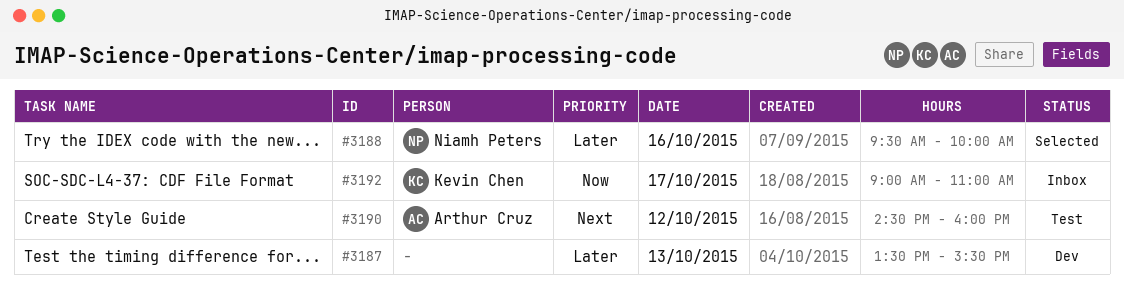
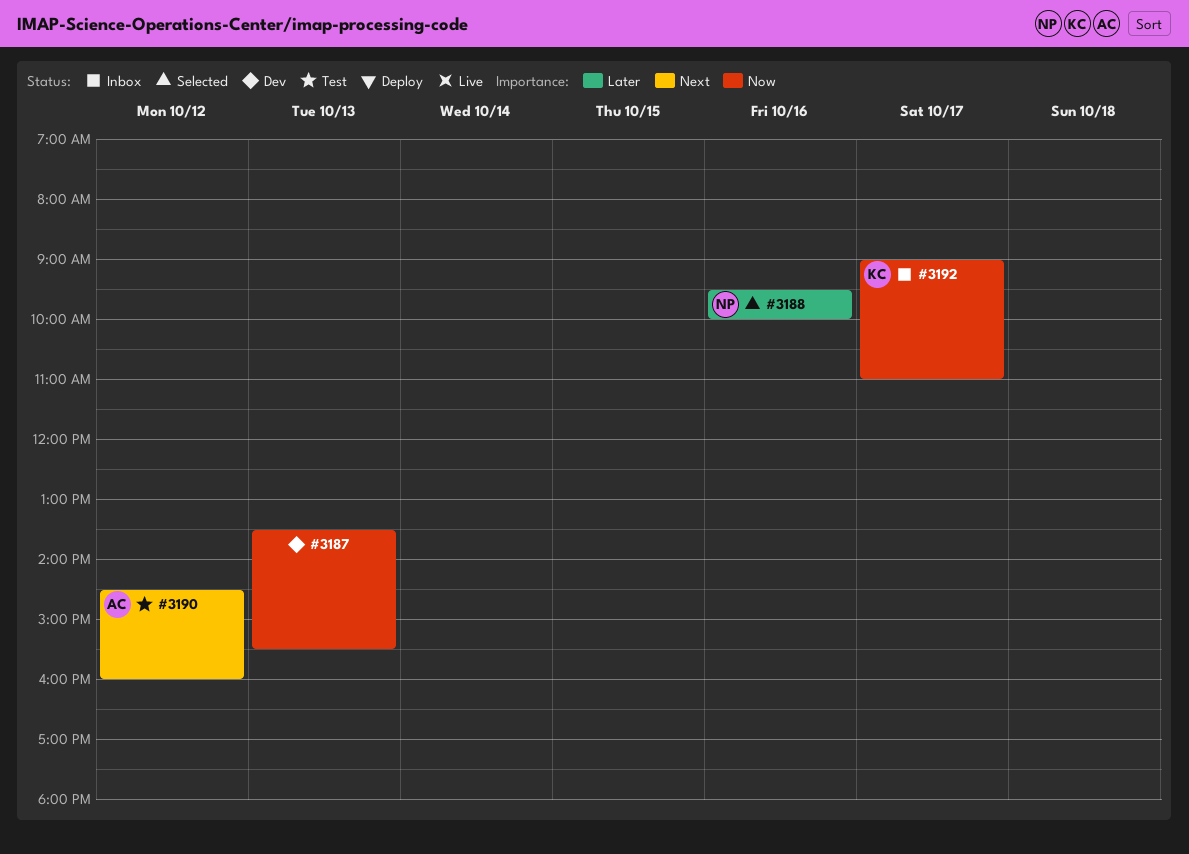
#3187, priority: Later -> Now

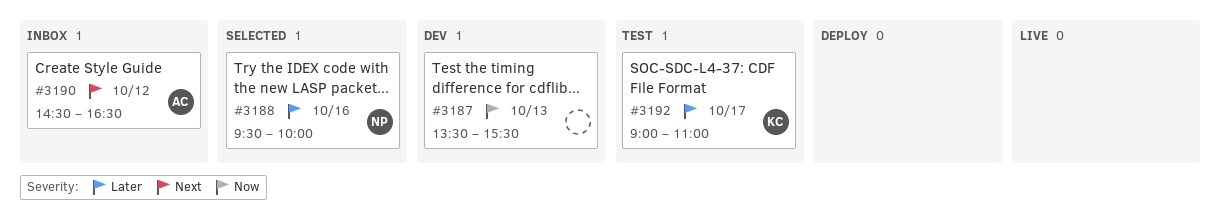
#3190, status: Test -> Inbox
#3190, ends: 16:00 -> 16:30
#3192, status: Inbox -> Test
#3192, priority: Now -> Later

